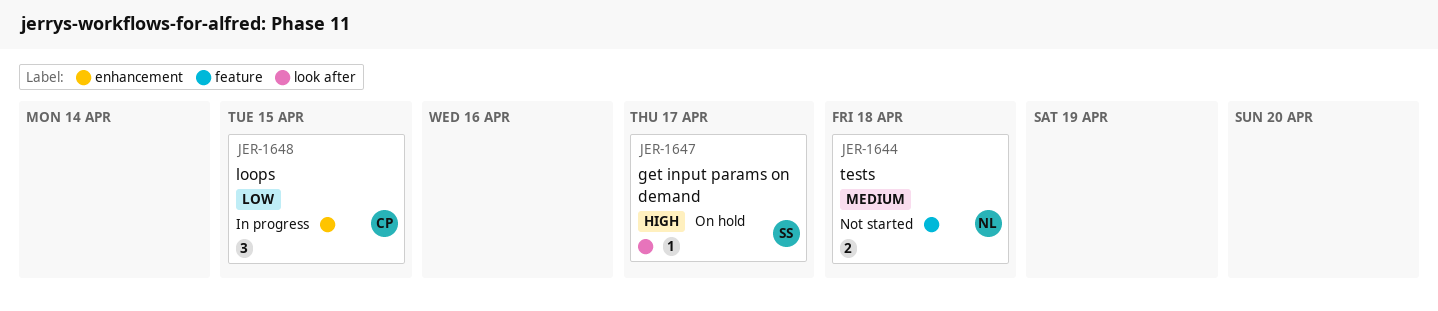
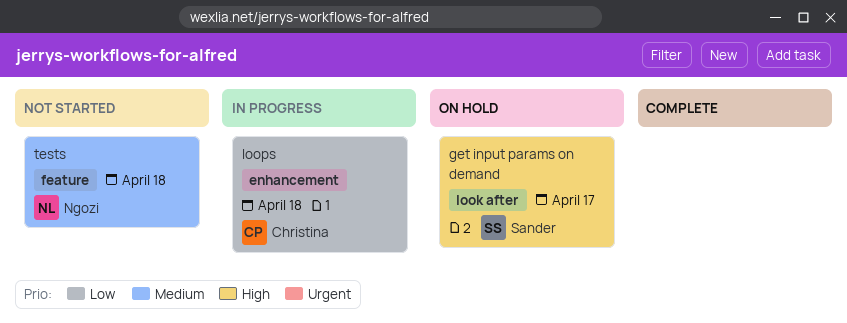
loops, due: Apr 15 -> Apr 18

